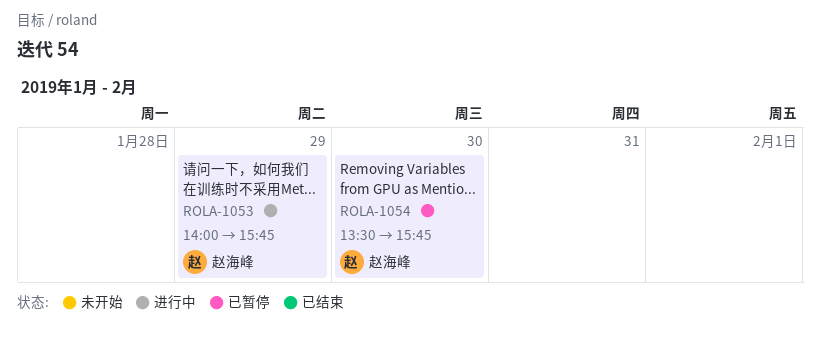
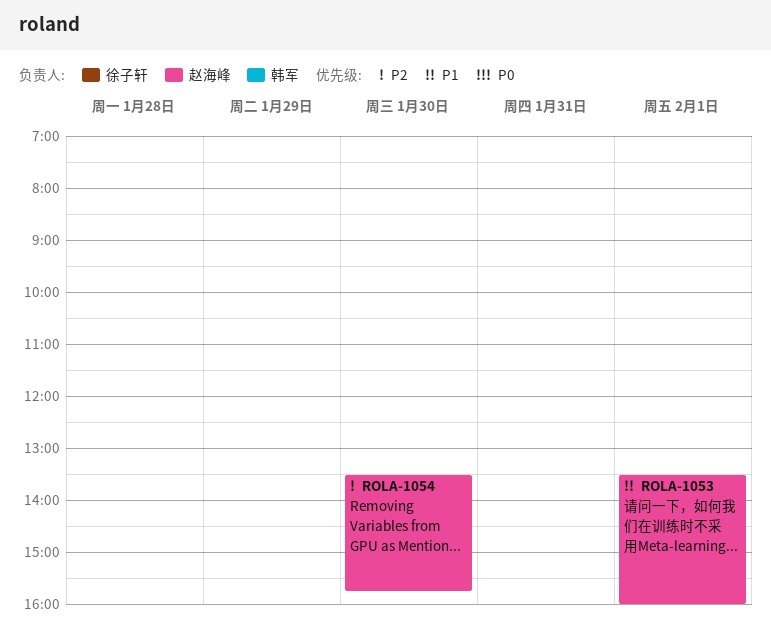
ROLA-1053, day: Jan 29 -> Feb 1
ROLA-1053, begins: 14:00 -> 13:30
ROLA-1053, ends: 15:45 -> 16:00

